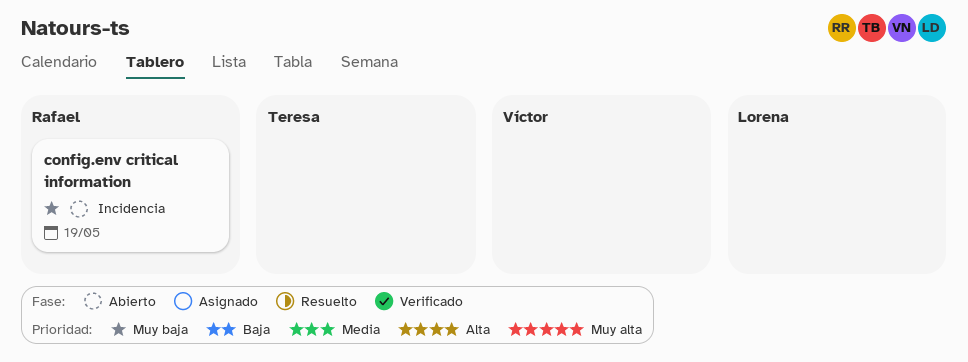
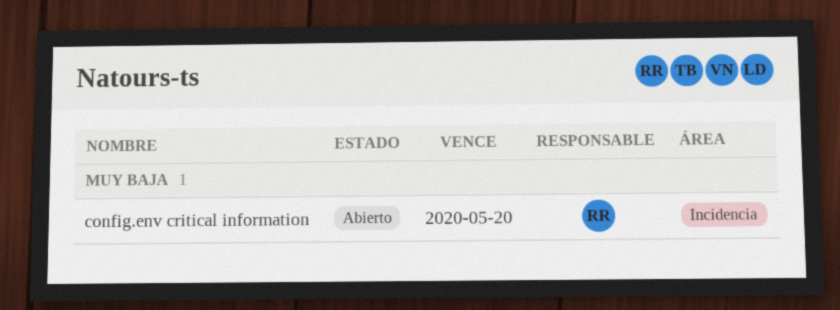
config.env critical information, due: May 19 -> May 20

